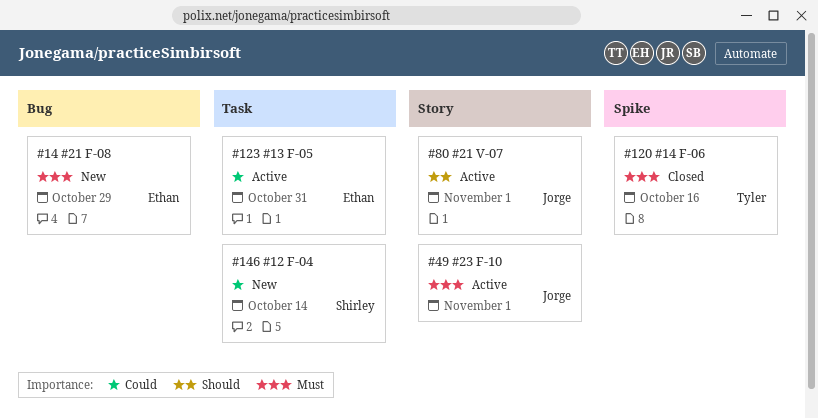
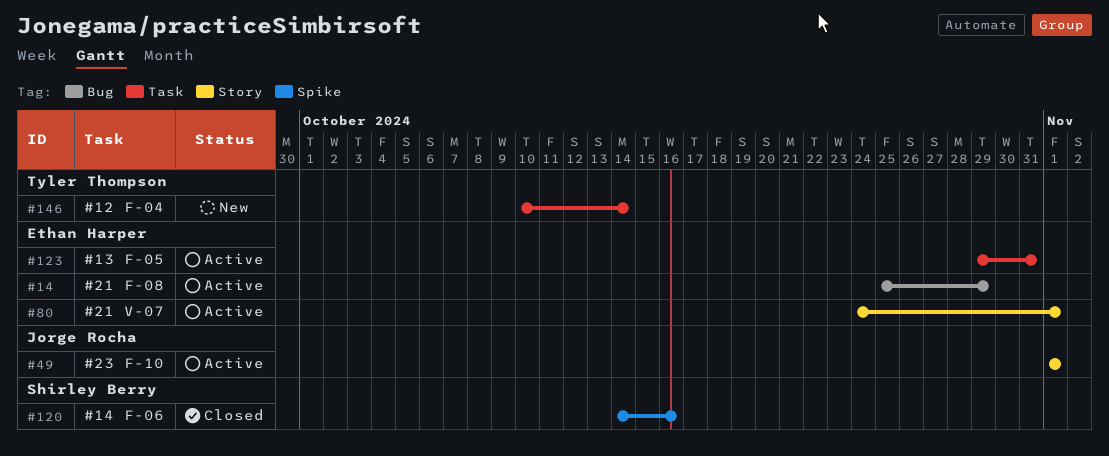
#14, status: New -> Active
#80, owner: Jorge Rocha -> Ethan Harper
#120, owner: Tyler Thompson -> Shirley Berry
#146, owner: Shirley Berry -> Tyler Thompson

